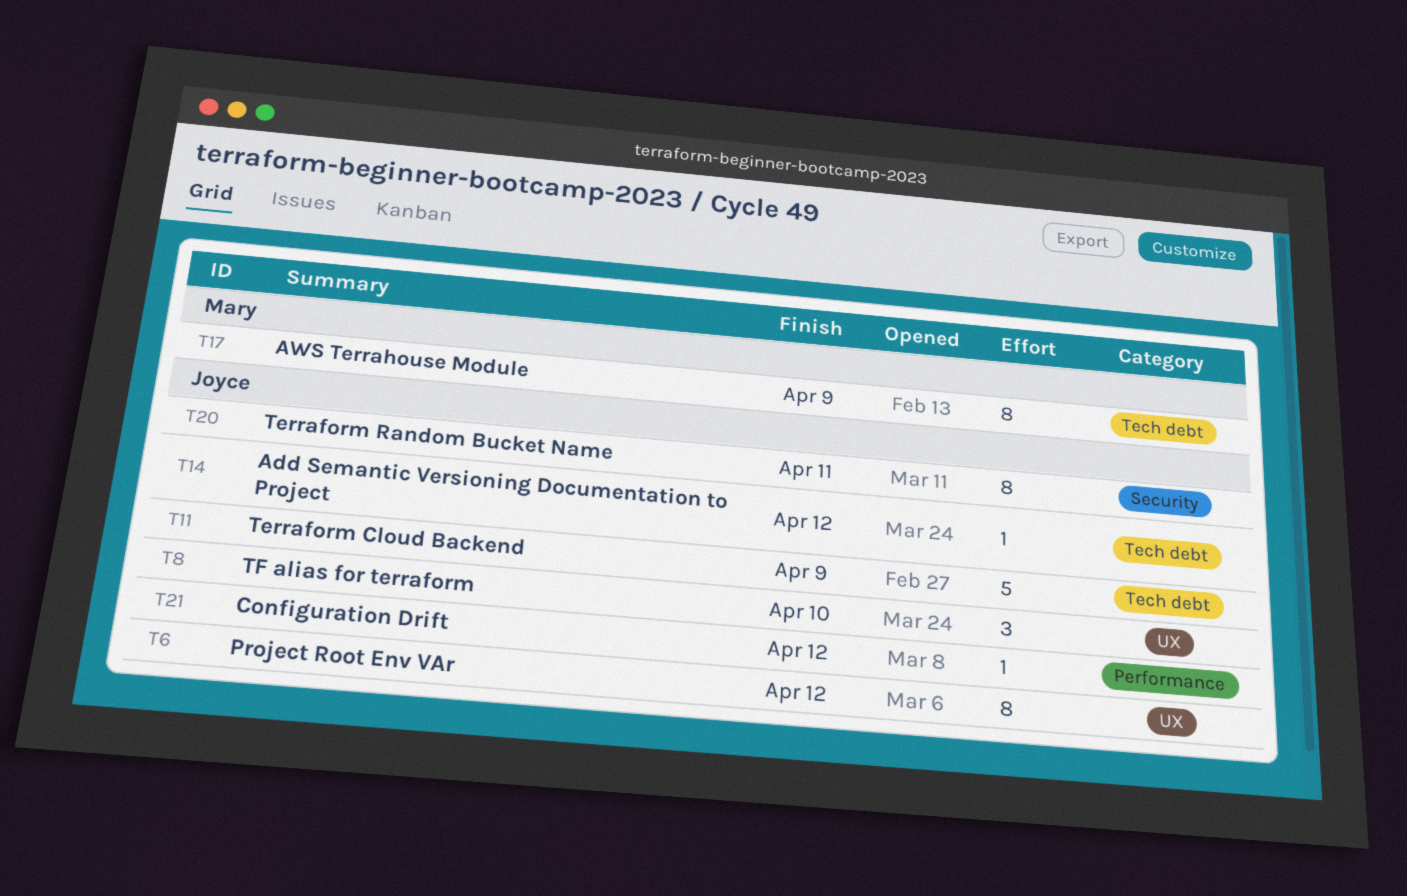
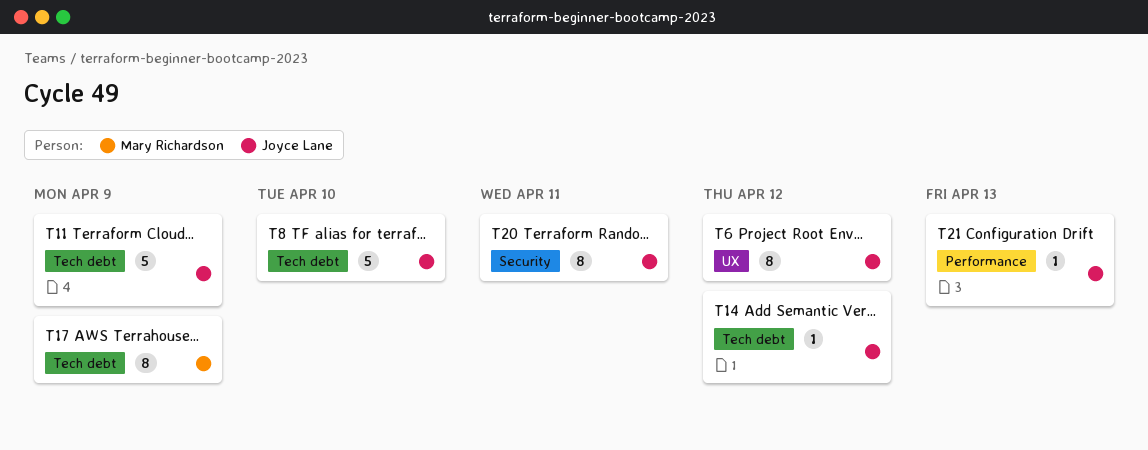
T8, label: UX -> Tech debt
T8, estimate: 3 -> 5
T21, due: Apr 12 -> Apr 13

